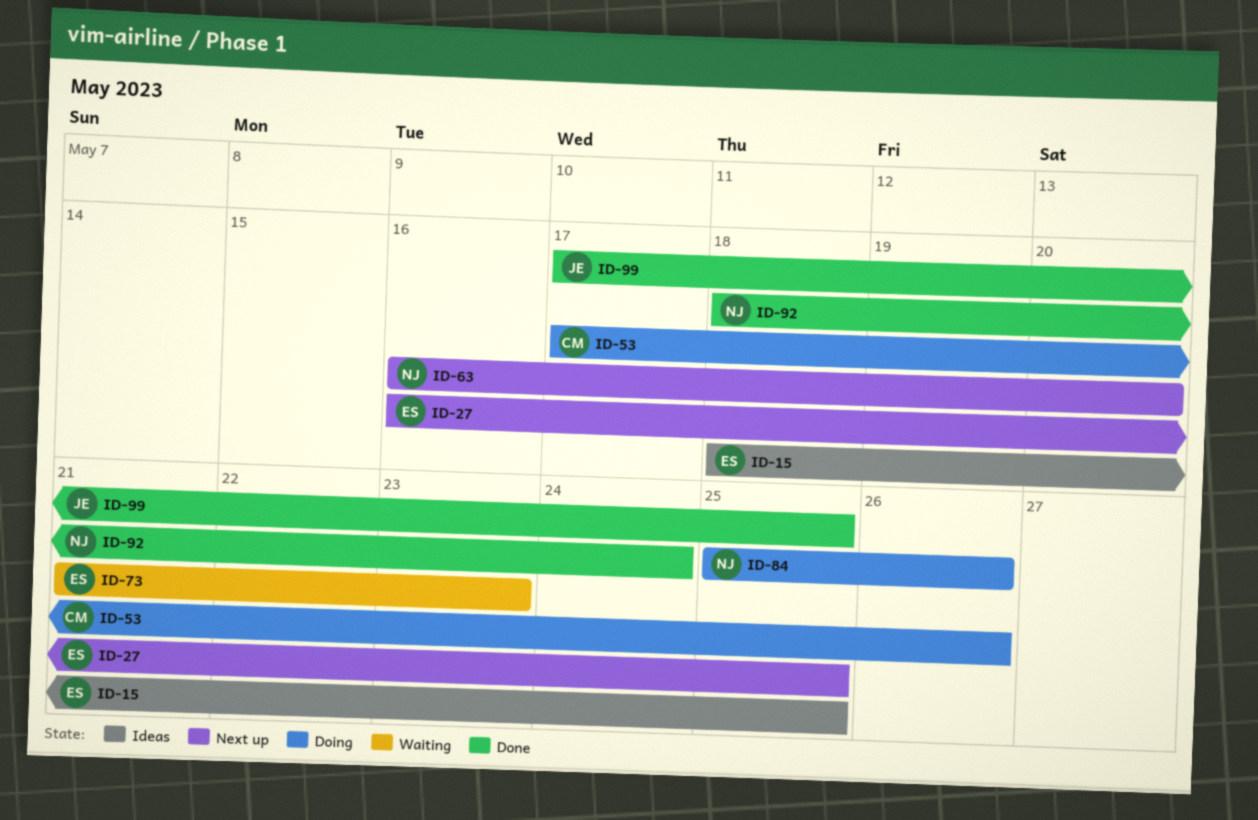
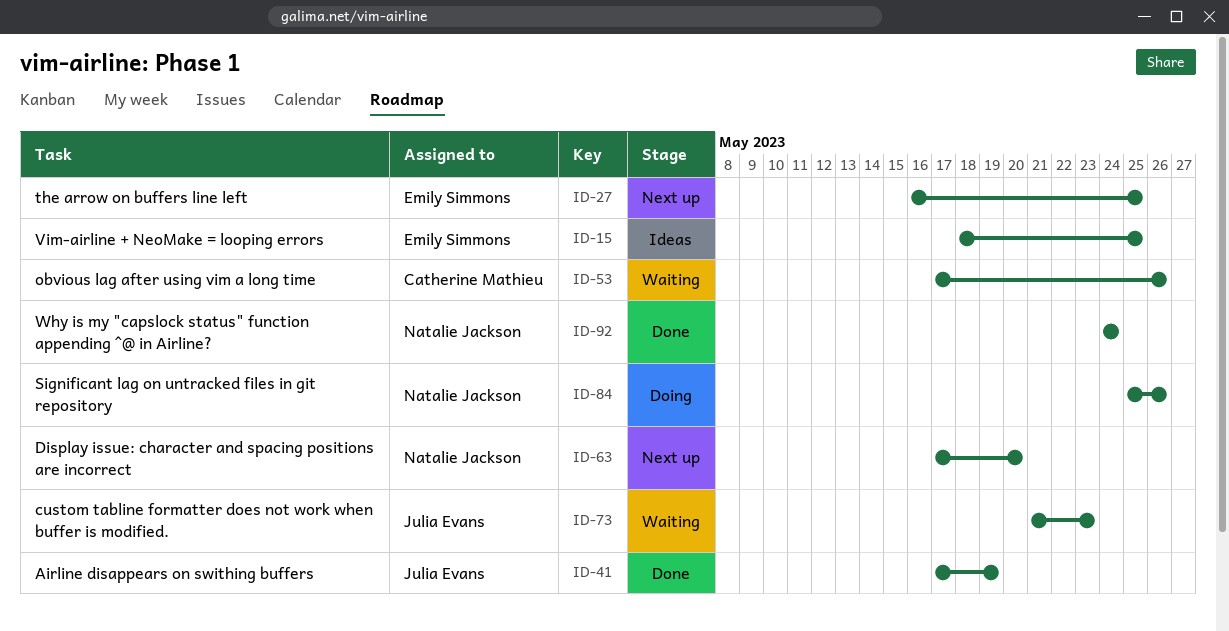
ID-41: none -> present
ID-53, status: Doing -> Waiting
ID-63, start: May 16 -> May 17
ID-73, owner: Emily Simmons -> Julia Evans
ID-92, start: May 18 -> May 24
ID-99: present -> none

